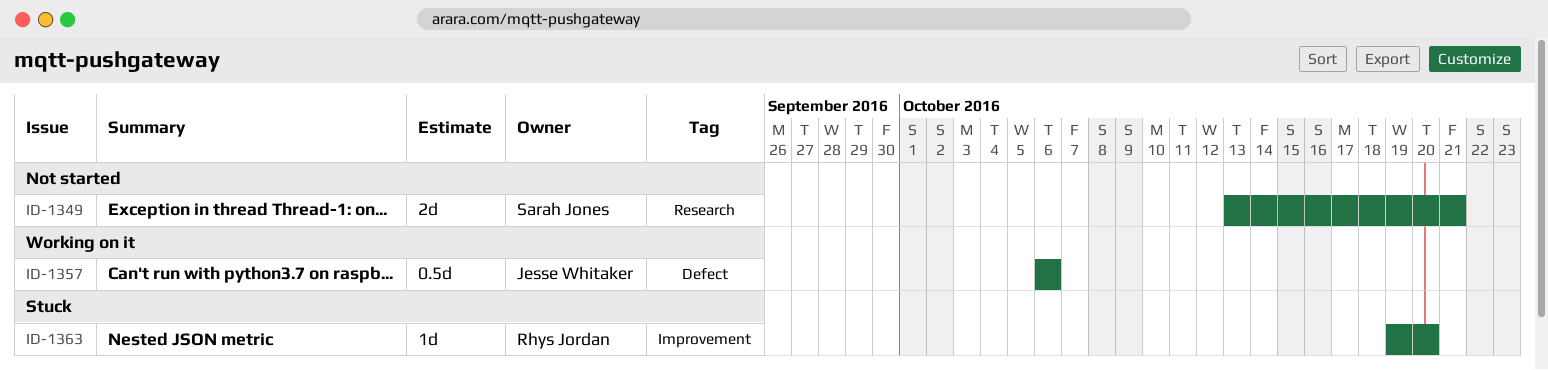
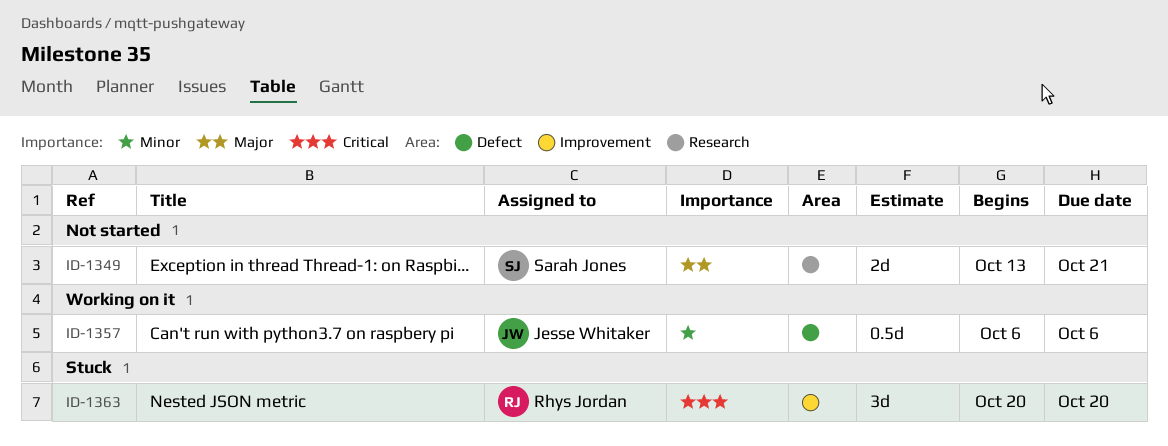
ID-1363, estimate: 1d -> 3d
ID-1363, start: Oct 19 -> Oct 20

